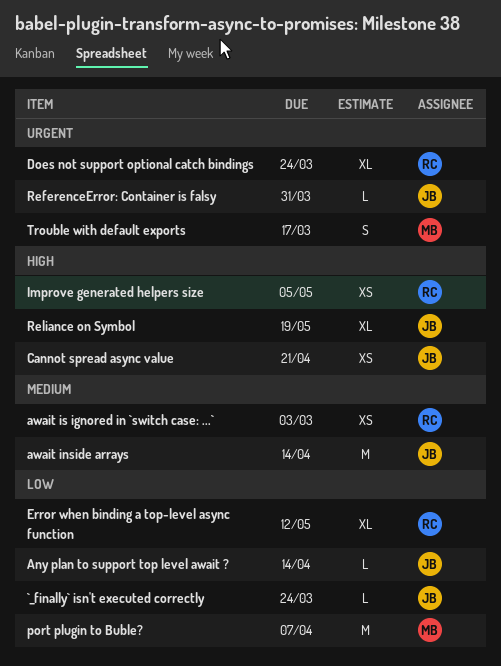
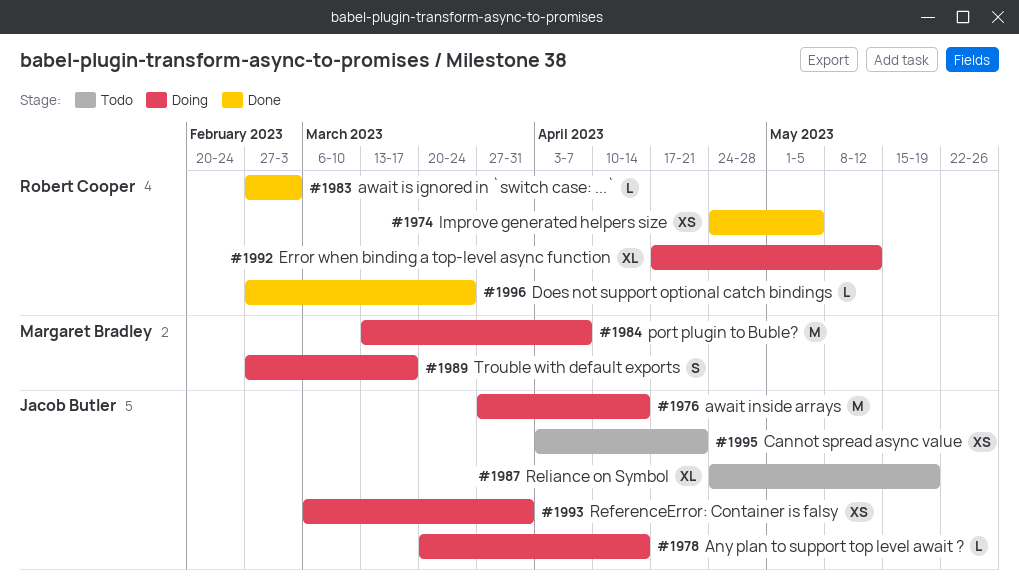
`_finally` isn't executed correctly: present -> none
await is ignored in `switch case: ...`, estimate: XS -> L
Does not support optional catch bindings, estimate: XL -> L
ReferenceError: Container is falsy, estimate: L -> XS

